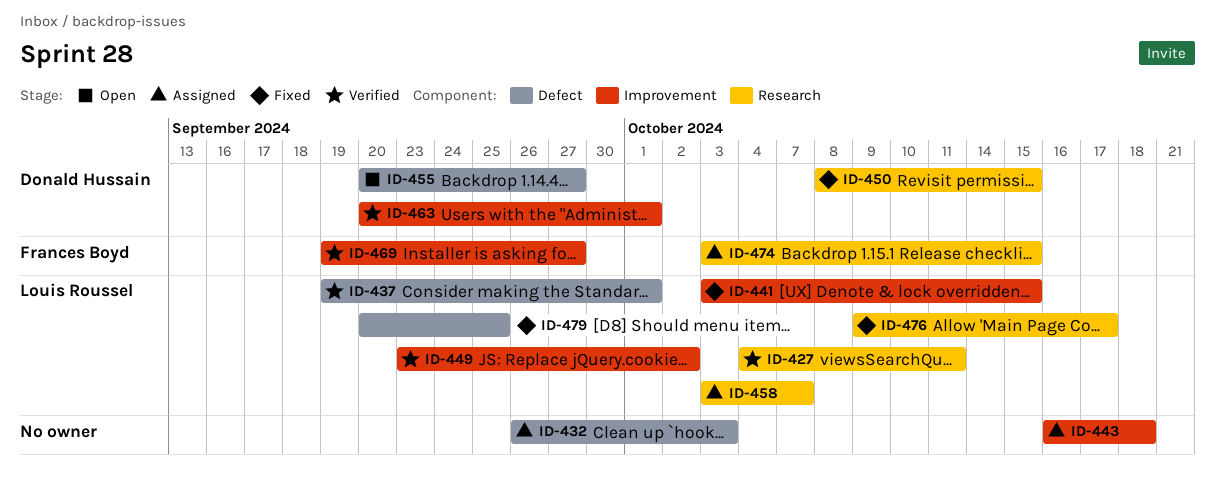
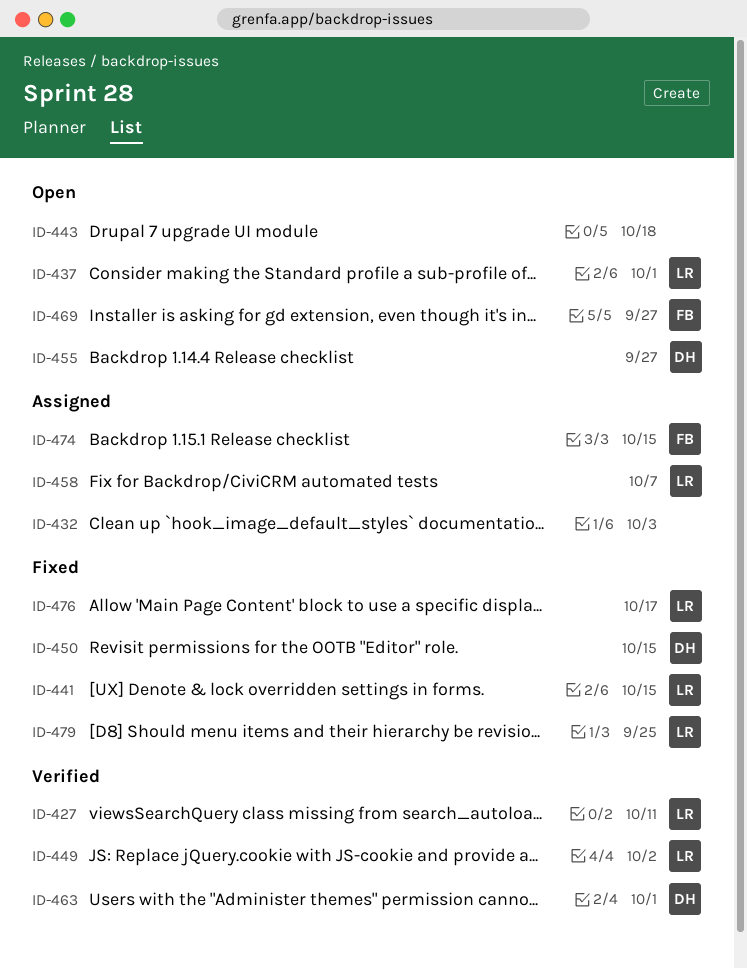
ID-437, status: Verified -> Open
ID-443, status: Assigned -> Open
ID-469, status: Verified -> Open

